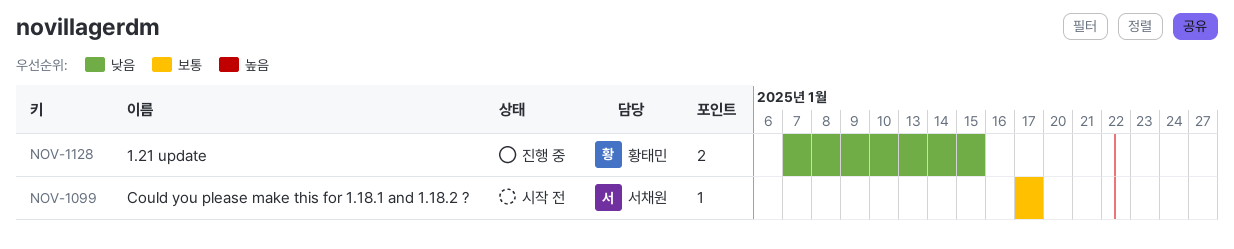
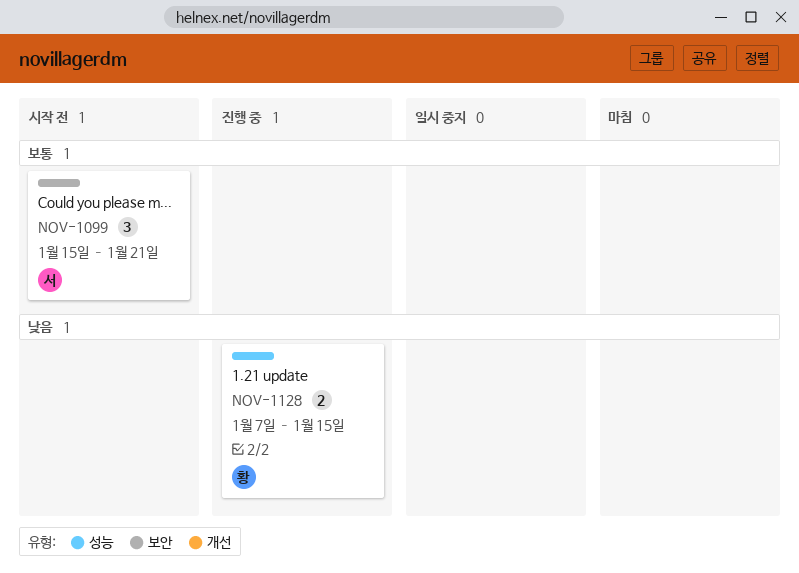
NOV-1099, estimate: 1 -> 3
NOV-1099, start: Jan 17 -> Jan 15
NOV-1099, due: Jan 17 -> Jan 21

